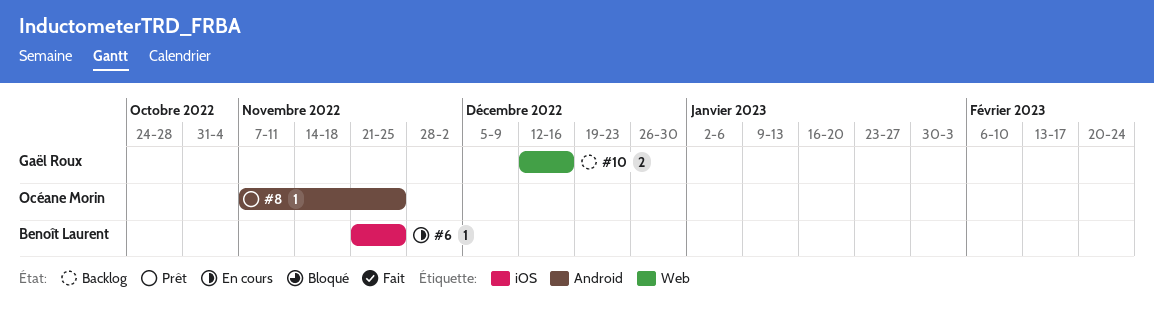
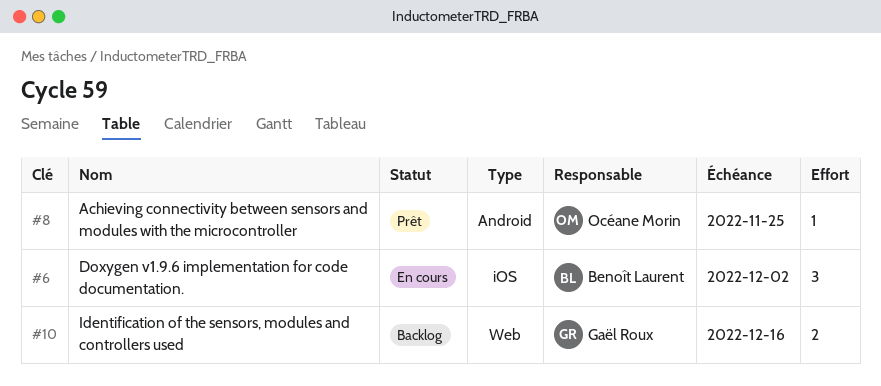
#6, estimate: 1 -> 3
#6, due: Nov 25 -> Dec 2

